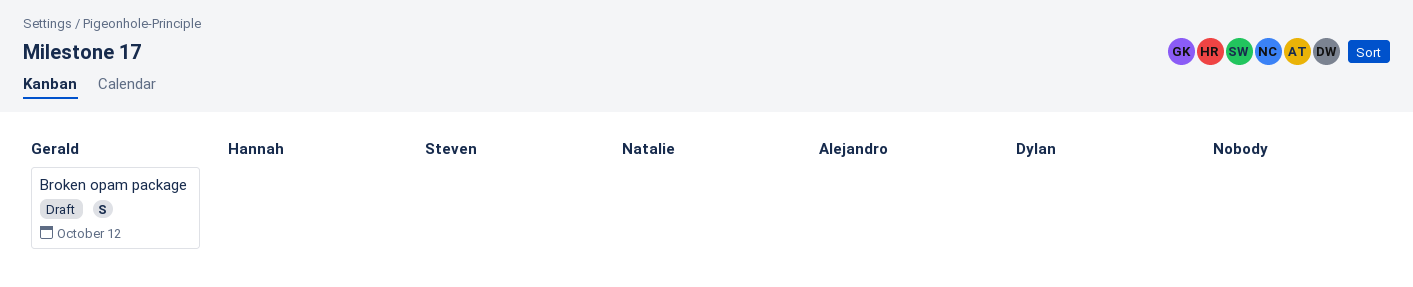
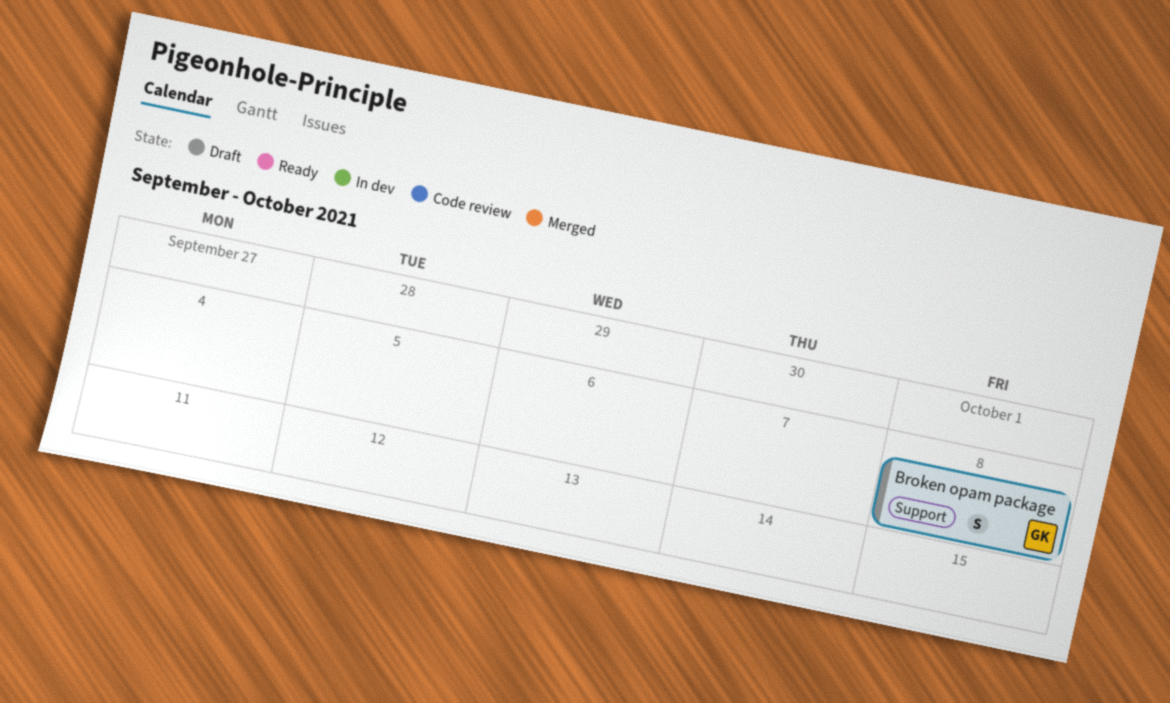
Broken opam package, due: Oct 12 -> Oct 8

